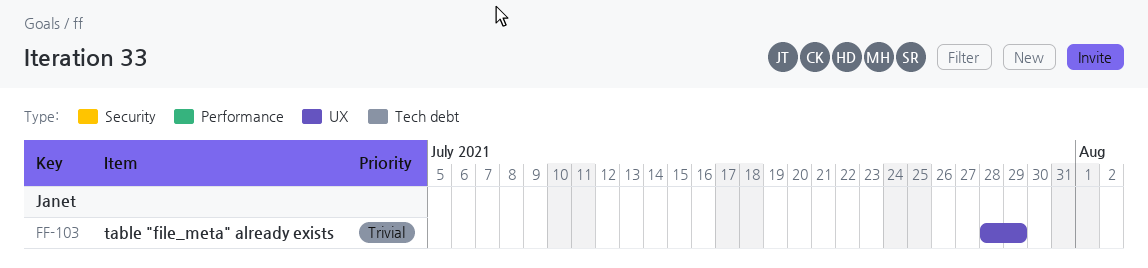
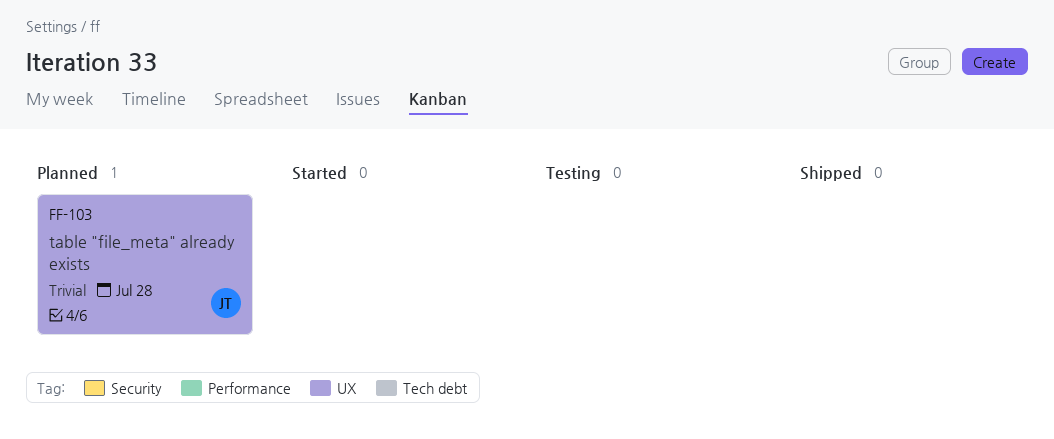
FF-103, due: Jul 29 -> Jul 28

